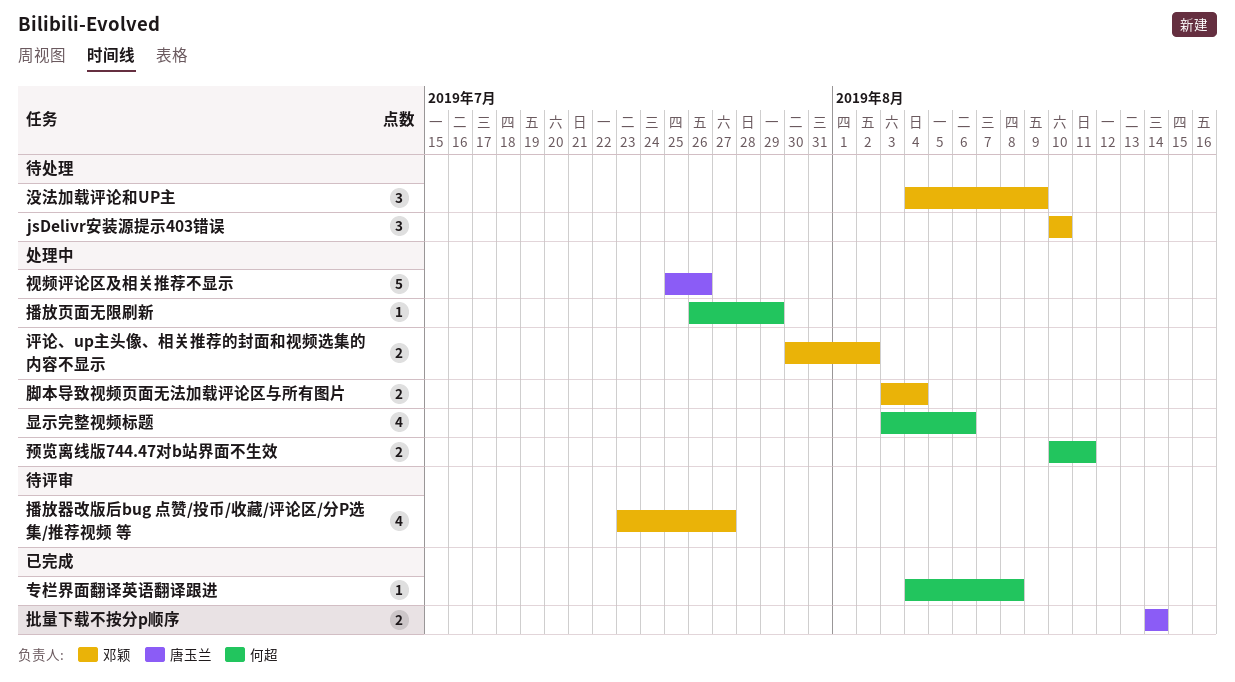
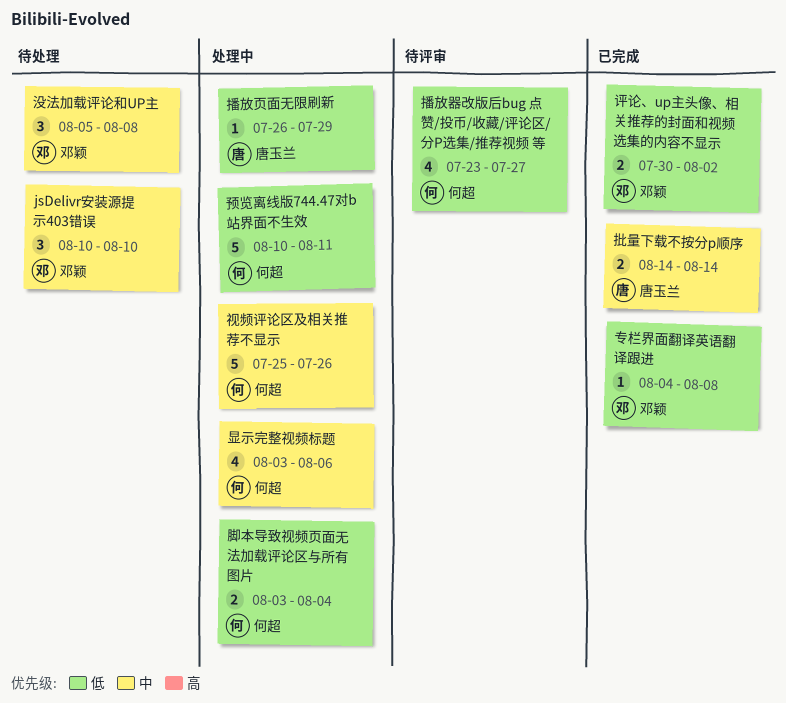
专栏界面翻译英语翻译跟进, owner: 何超 -> 邓颖
播放器改版后bug 点赞/投币/收藏/评论区/分P选集/推荐视频 等, owner: 邓颖 -> 何超
播放页面无限刷新, owner: 何超 -> 唐玉兰
没法加载评论和UP主, start: Aug 4 -> Aug 5
没法加载评论和UP主, due: Aug 9 -> Aug 8
脚本导致视频页面无法加载评论区与所有图片, owner: 邓颖 -> 何超
视频评论区及相关推荐不显示, owner: 唐玉兰 -> 何超
评论、up主头像、相关推荐的封面和视频选集的内容不显示, status: 处理中 -> 已完成
预览离线版744.47对b站界面不生效, estimate: 2 -> 5

